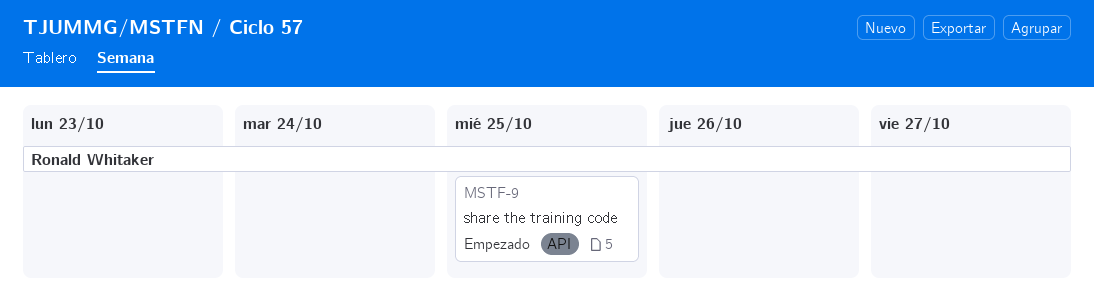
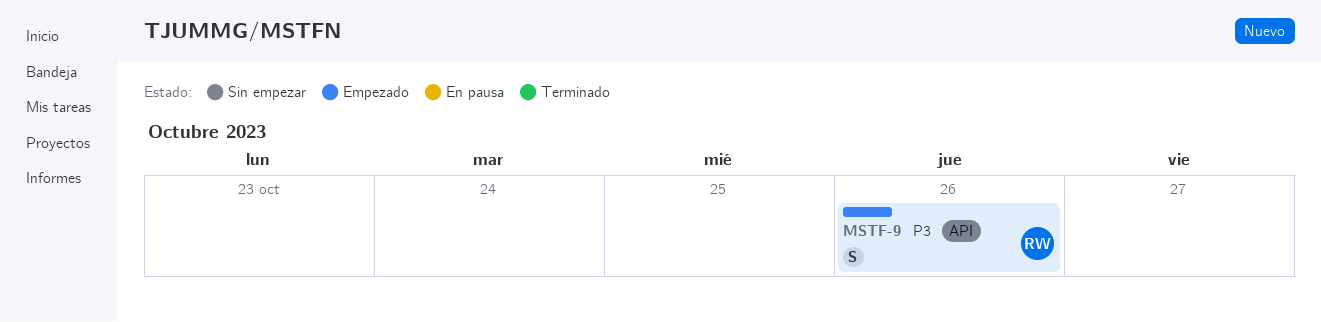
MSTF-9, due: Oct 25 -> Oct 26

